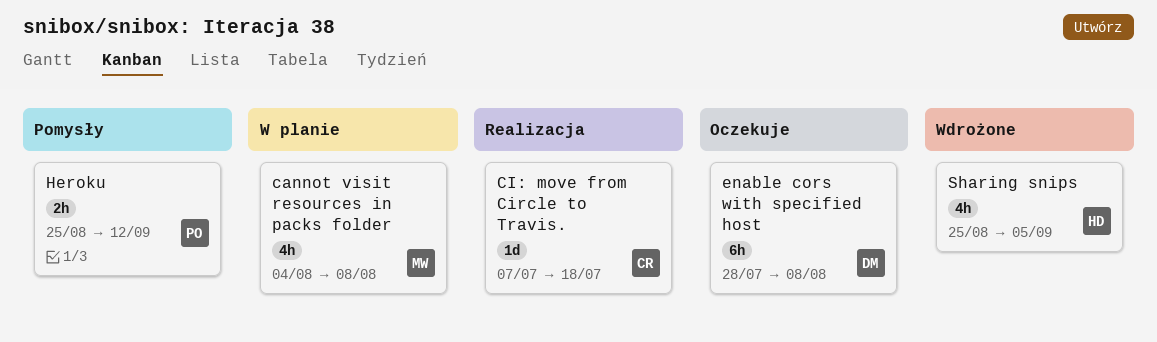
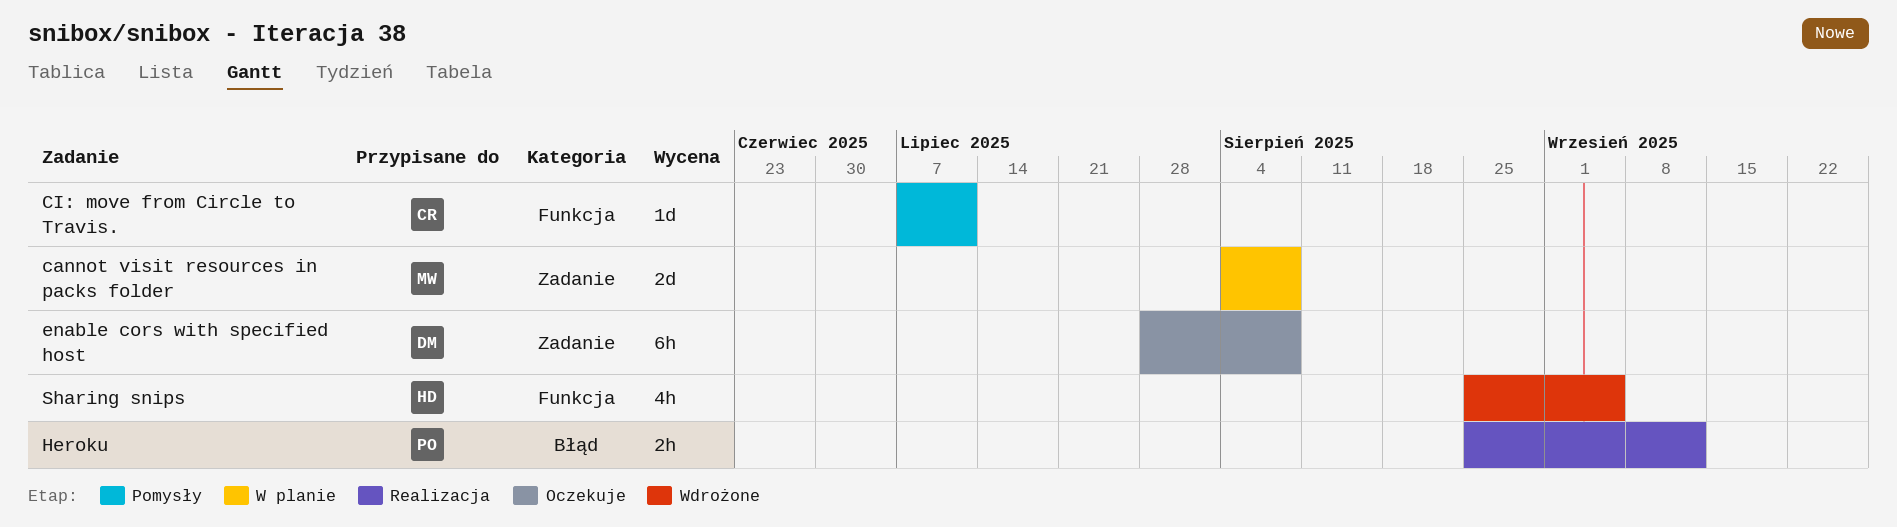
cannot visit resources in packs folder, estimate: 4h -> 2d
CI: move from Circle to Travis., status: Realizacja -> Pomysły
CI: move from Circle to Travis., due: Jul 18 -> Jul 11
Heroku, status: Pomysły -> Realizacja

